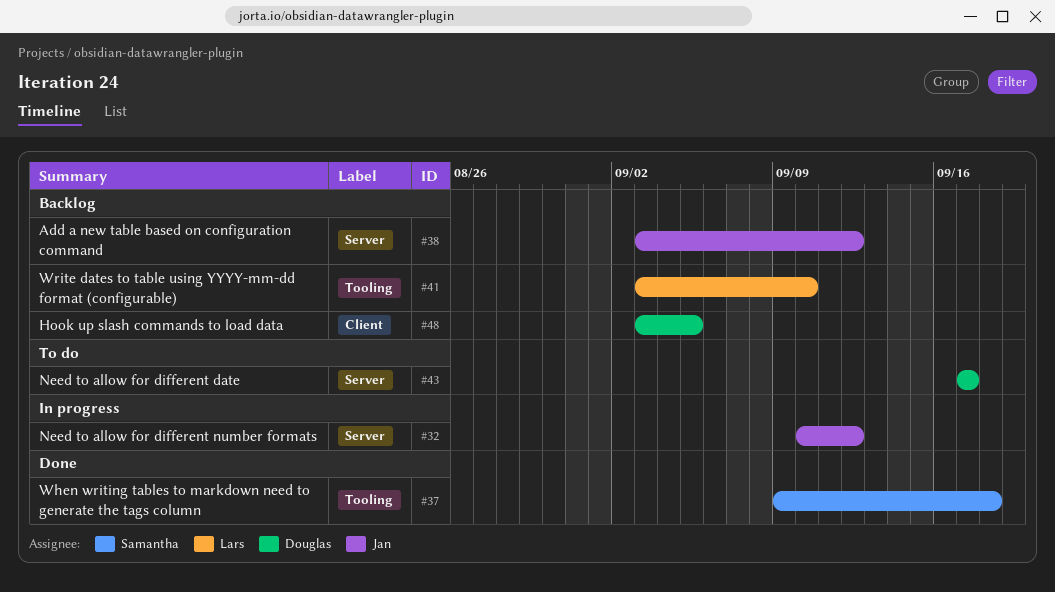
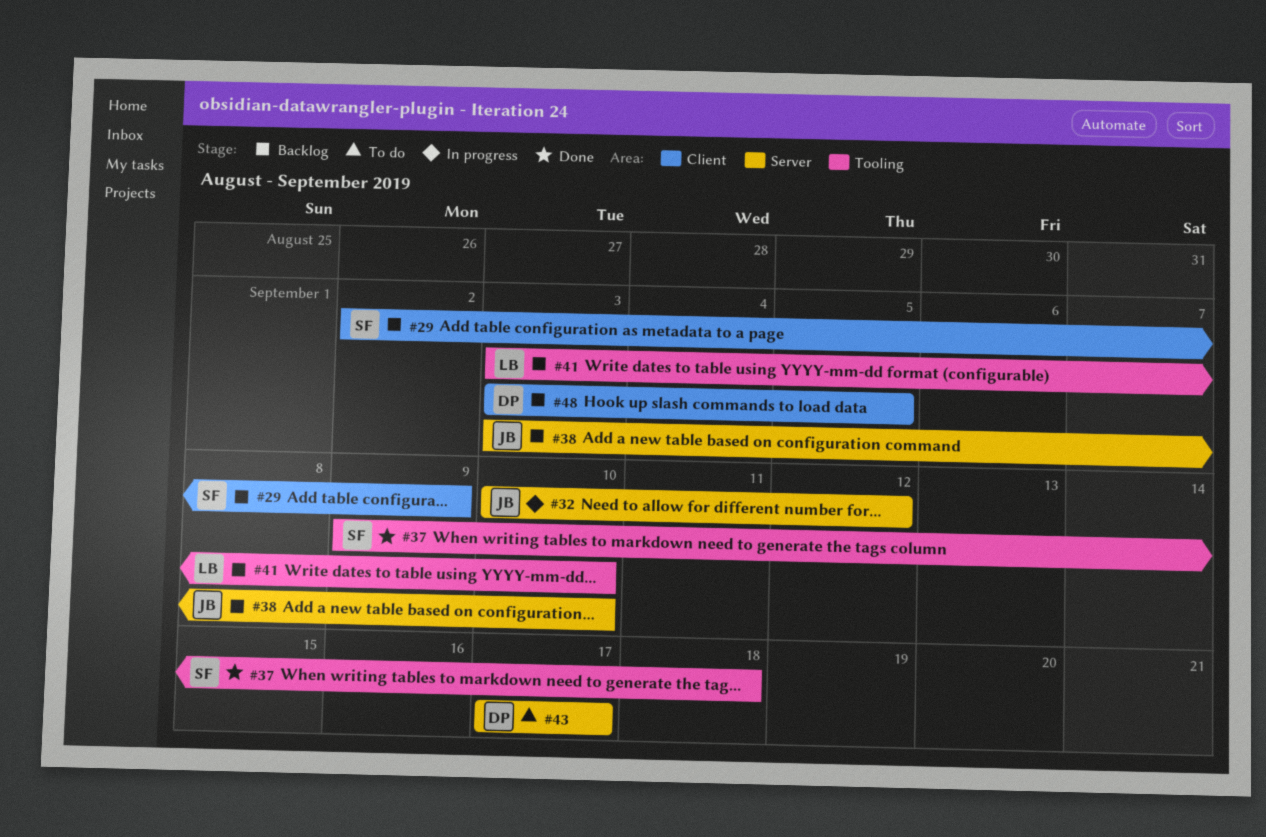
#29: none -> present
#38, due: Sep 12 -> Sep 10

